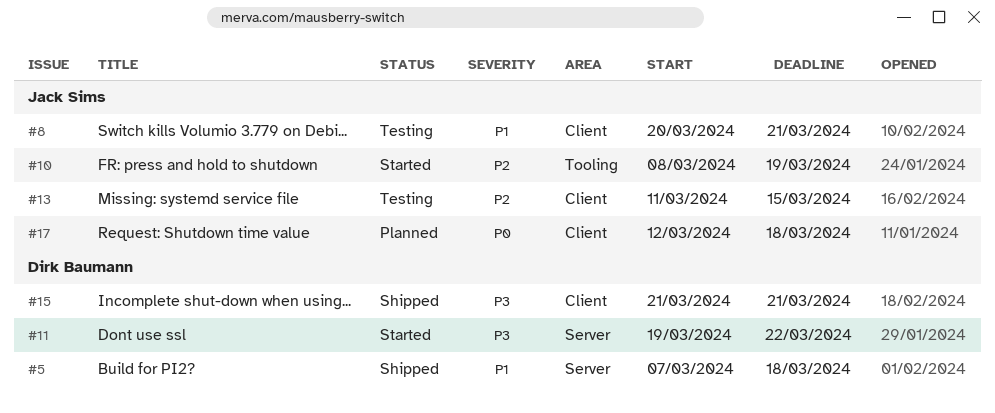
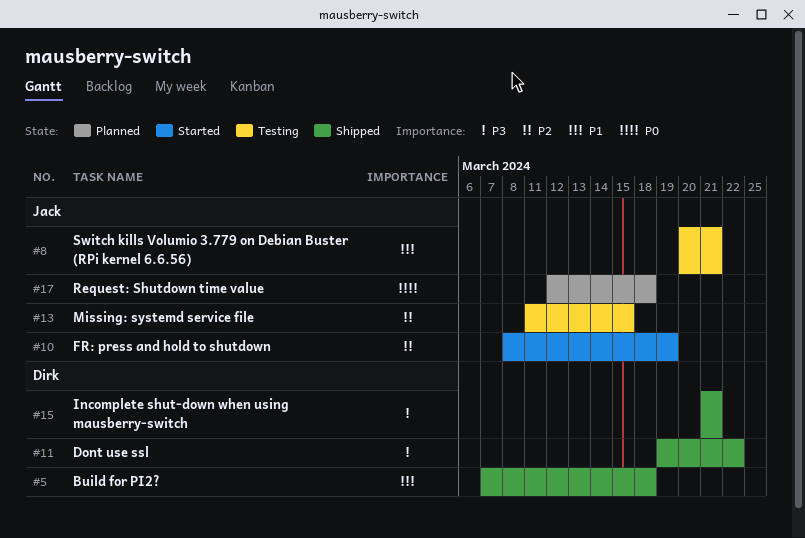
#11, status: Started -> Shipped

